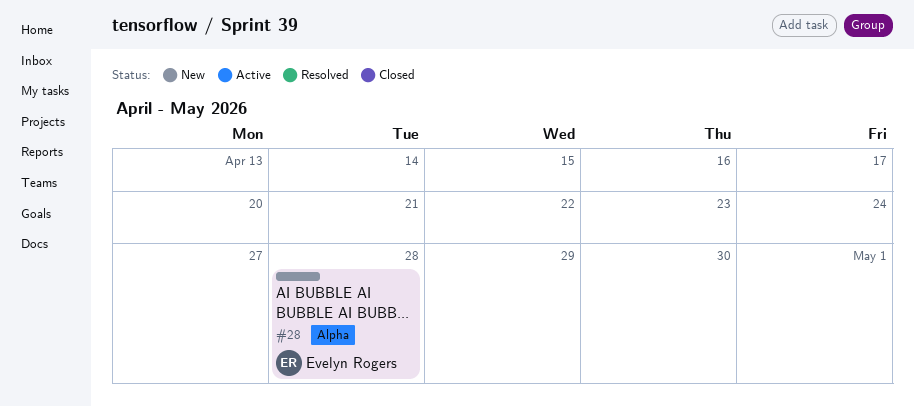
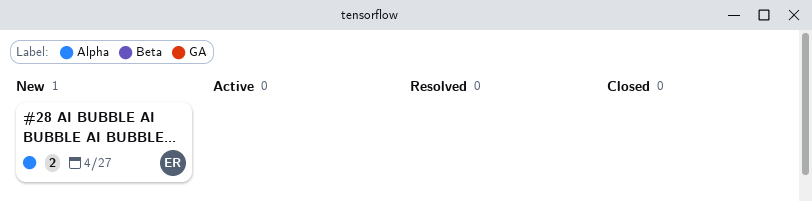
#28, due: Apr 28 -> Apr 27

